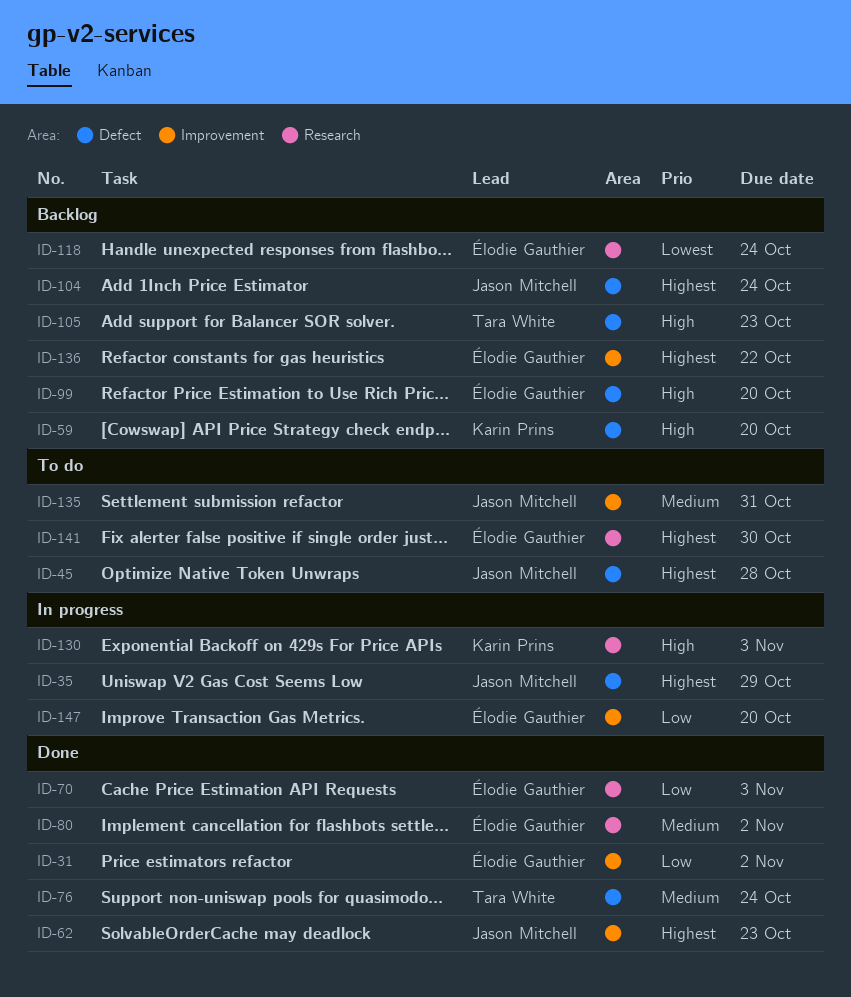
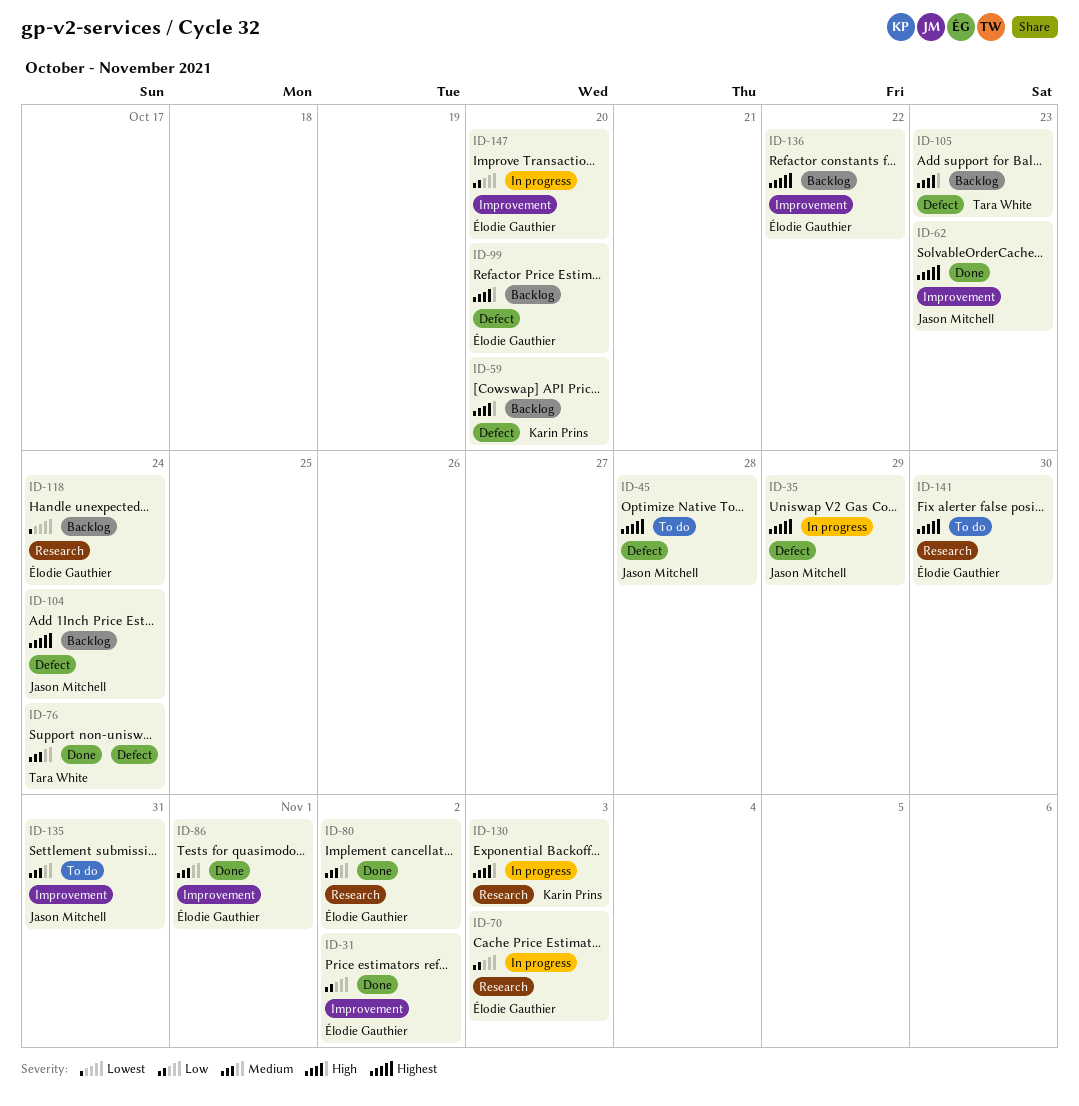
ID-70, status: Done -> In progress
ID-86: none -> present

